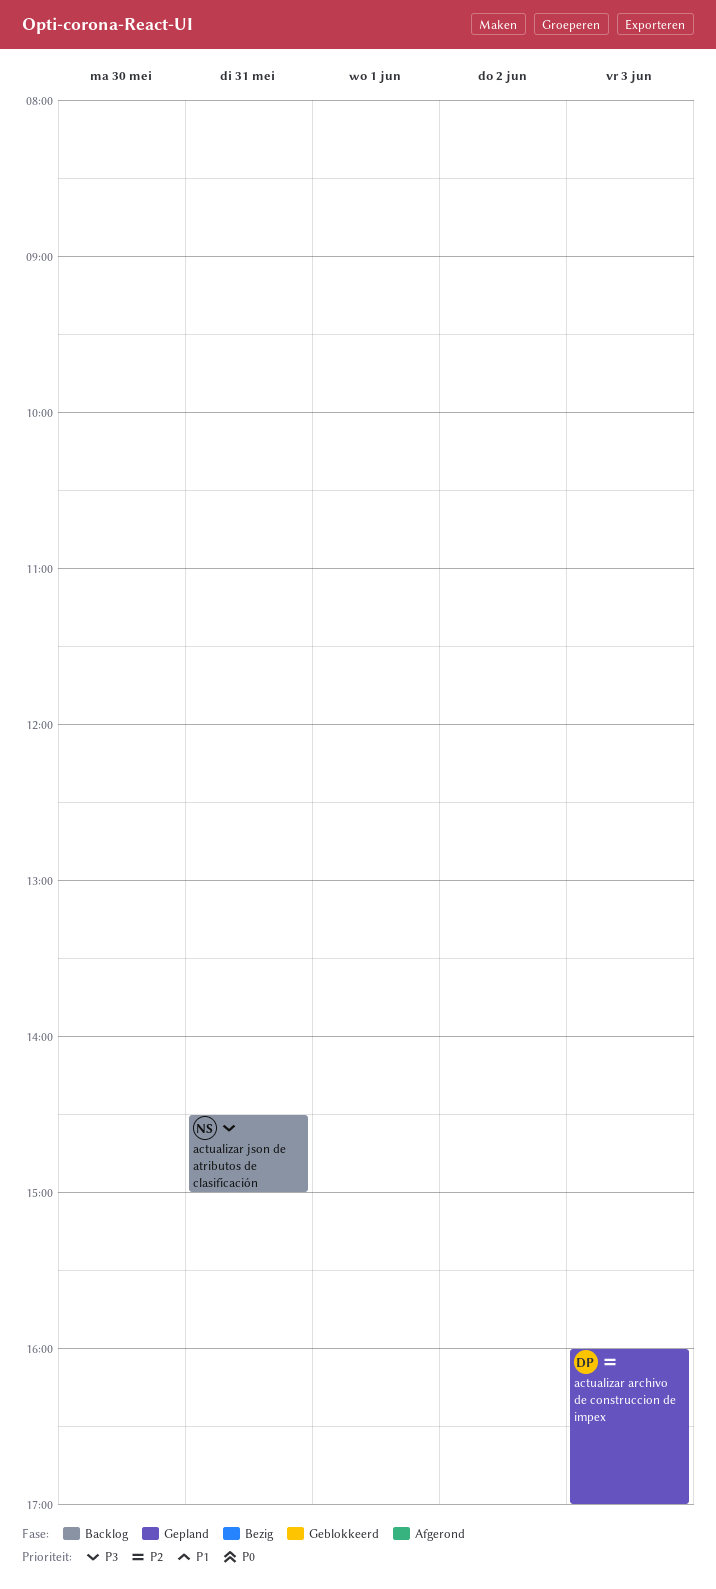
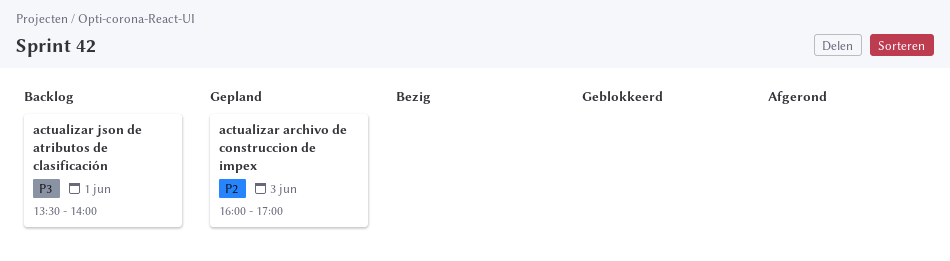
actualizar json de atributos de clasificación, day: May 31 -> Jun 1
actualizar json de atributos de clasificación, begins: 14:30 -> 13:30
actualizar json de atributos de clasificación, ends: 15:00 -> 14:00

